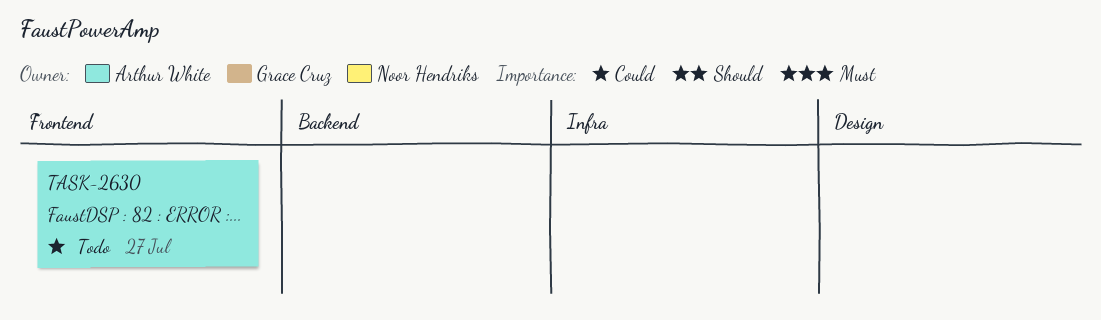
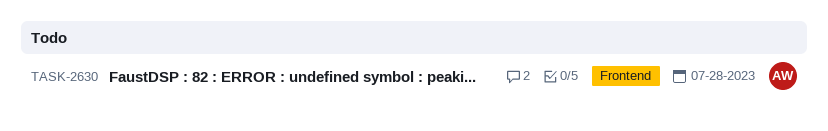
TASK-2630, due: Jul 27 -> Jul 28

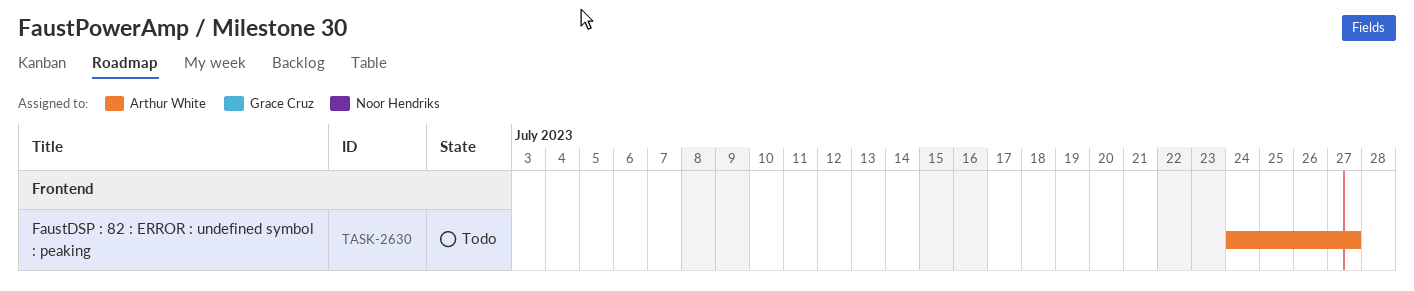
TASK-2630, due: Jul 28 -> Jul 27

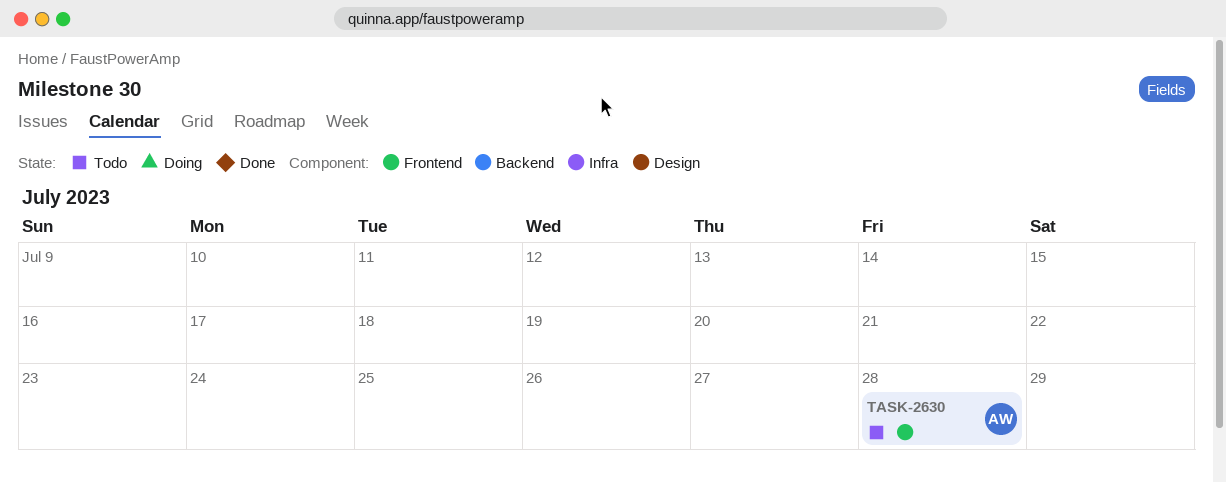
TASK-2630, due: Jul 27 -> Jul 28

